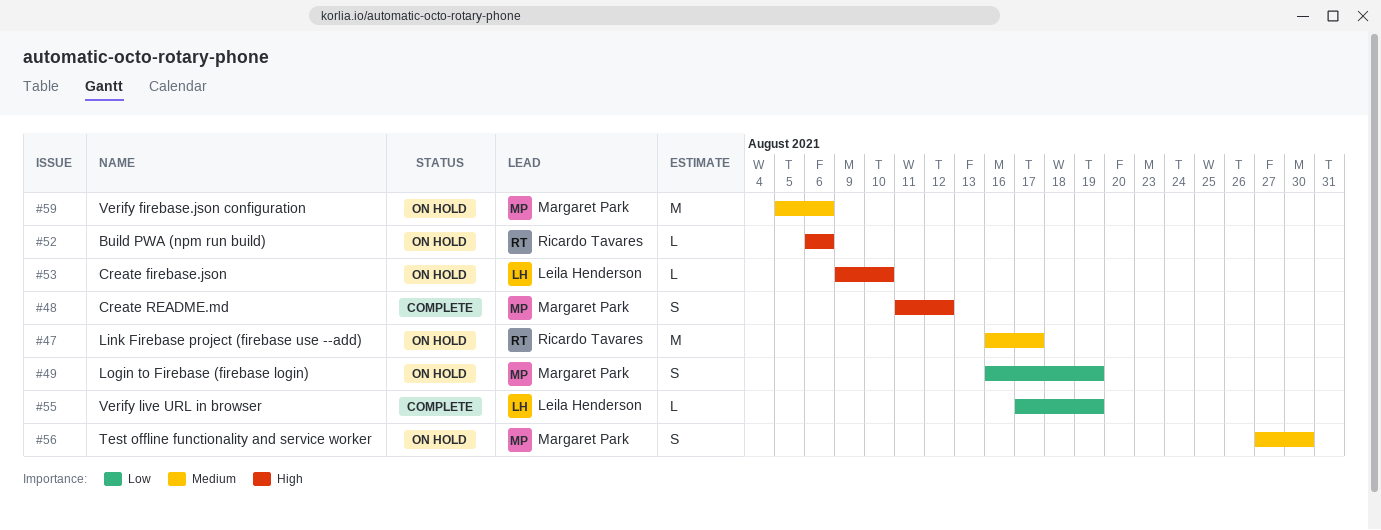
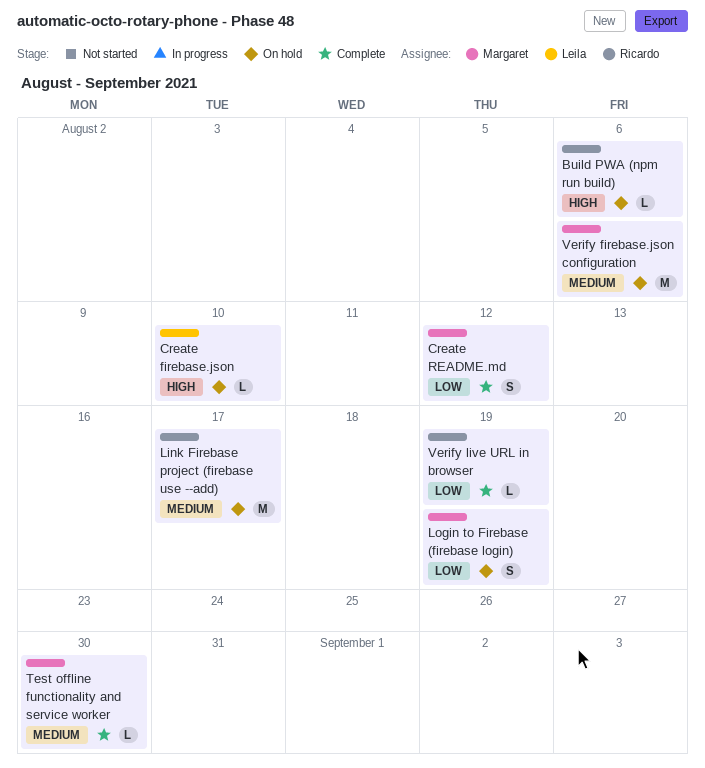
Create README.md, priority: High -> Low
Test offline functionality and service worker, status: On hold -> Complete
Test offline functionality and service worker, estimate: S -> L
Verify live URL in browser, owner: Leila Henderson -> Ricardo Tavares

